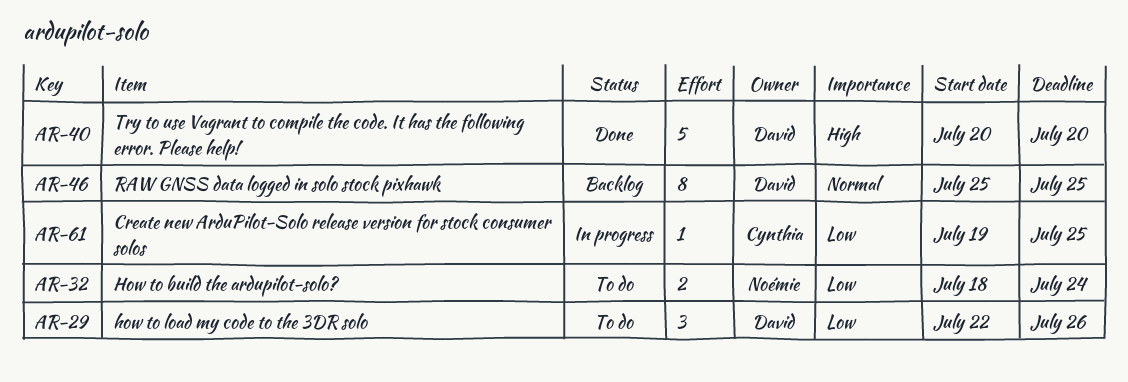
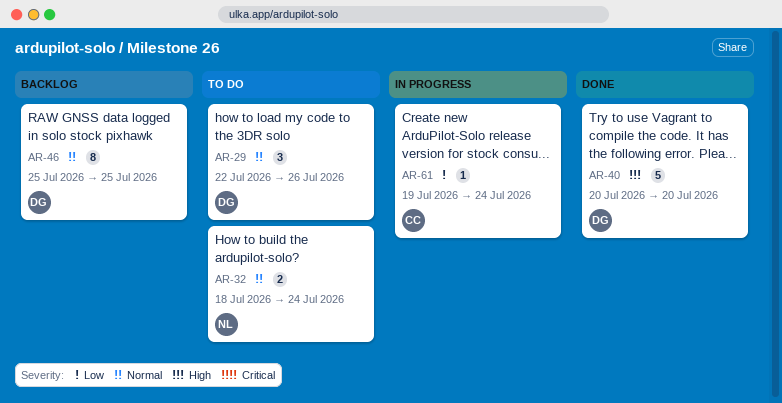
AR-29, priority: Low -> Normal
AR-32, priority: Low -> Normal
AR-61, due: Jul 25 -> Jul 24

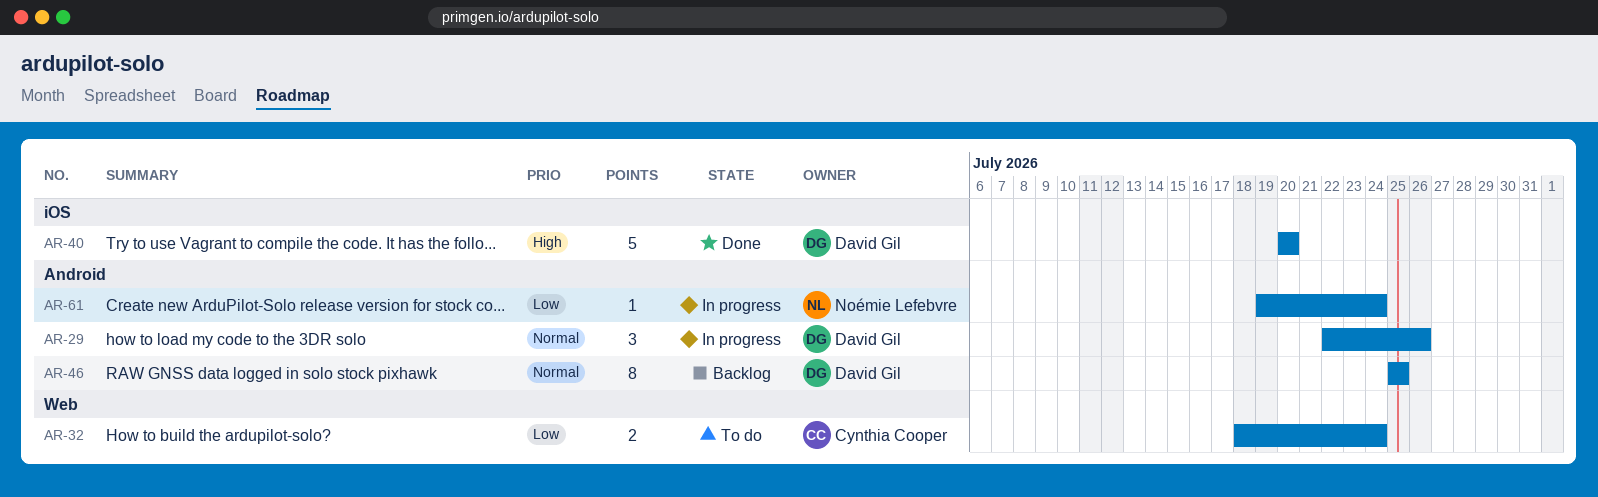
AR-29, status: To do -> In progress
AR-32, owner: Noémie Lefebvre -> Cynthia Cooper
AR-32, priority: Normal -> Low
AR-61, owner: Cynthia Cooper -> Noémie Lefebvre

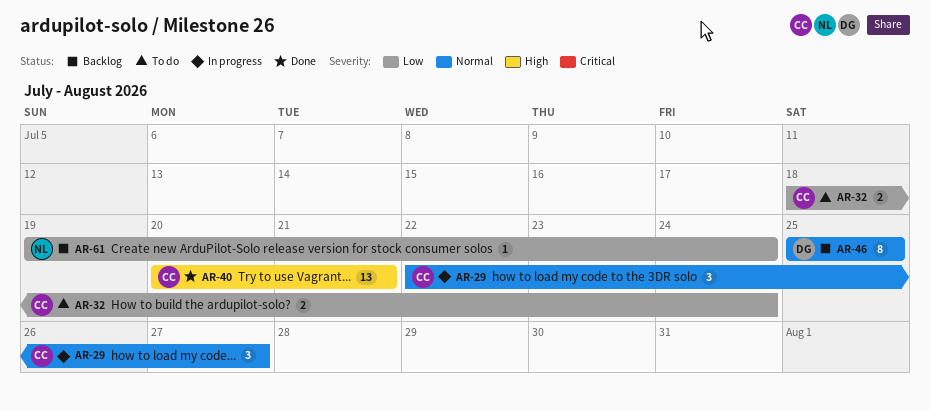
AR-29, owner: David Gil -> Cynthia Cooper
AR-29, due: Jul 26 -> Jul 27
AR-40, owner: David Gil -> Cynthia Cooper
AR-40, estimate: 5 -> 13
AR-40, due: Jul 20 -> Jul 21
AR-61, status: In progress -> Backlog

